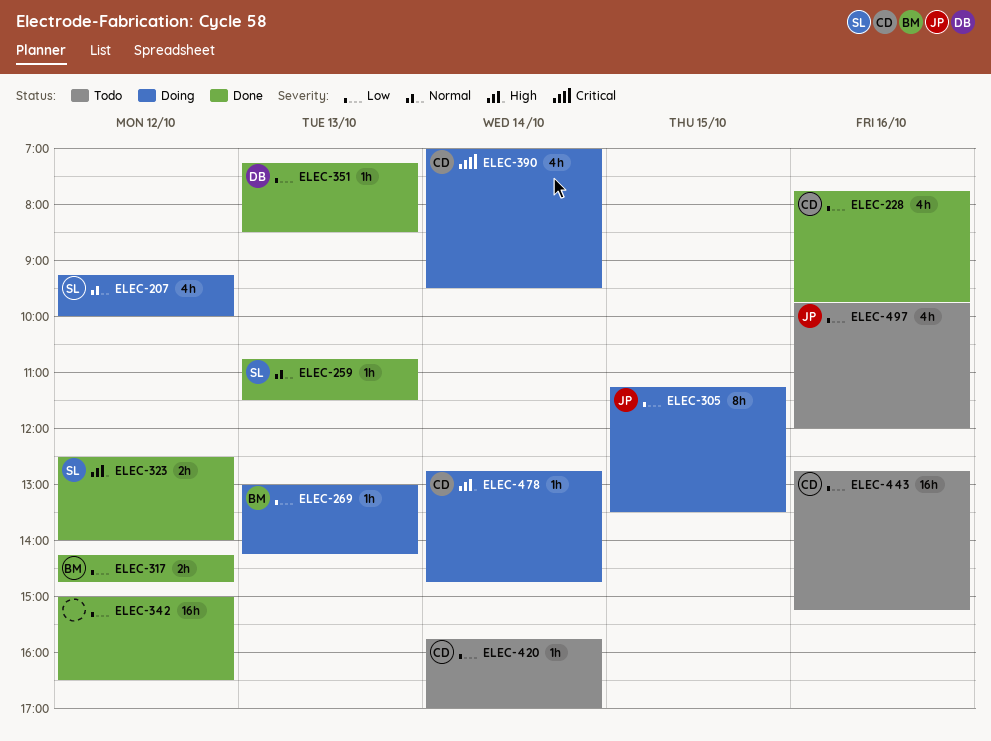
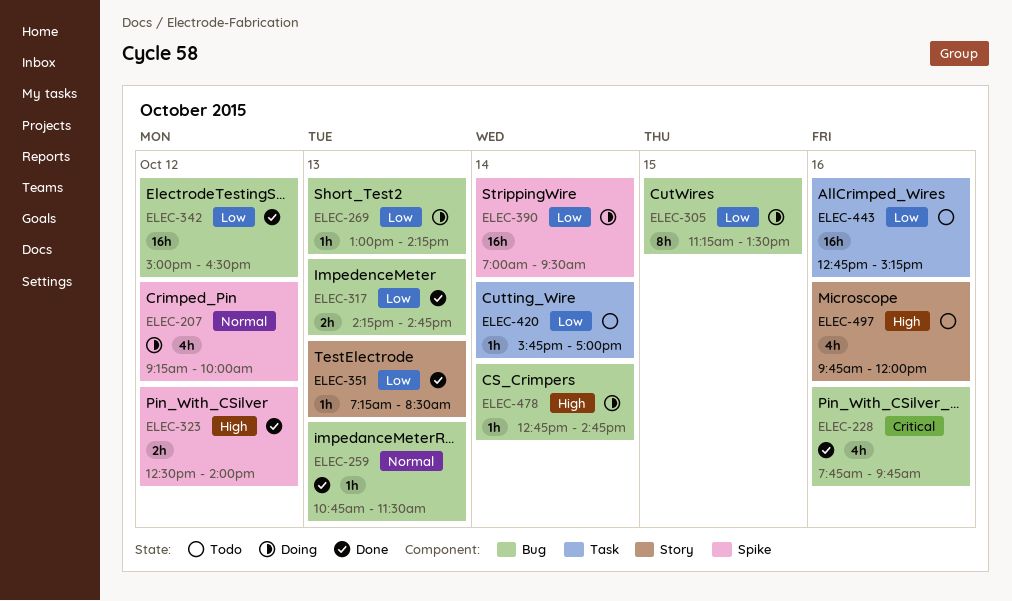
ELEC-228, priority: Low -> Critical
ELEC-317, day: Oct 12 -> Oct 13
ELEC-390, priority: Critical -> Low
ELEC-390, estimate: 4h -> 16h
ELEC-497, priority: Low -> High

